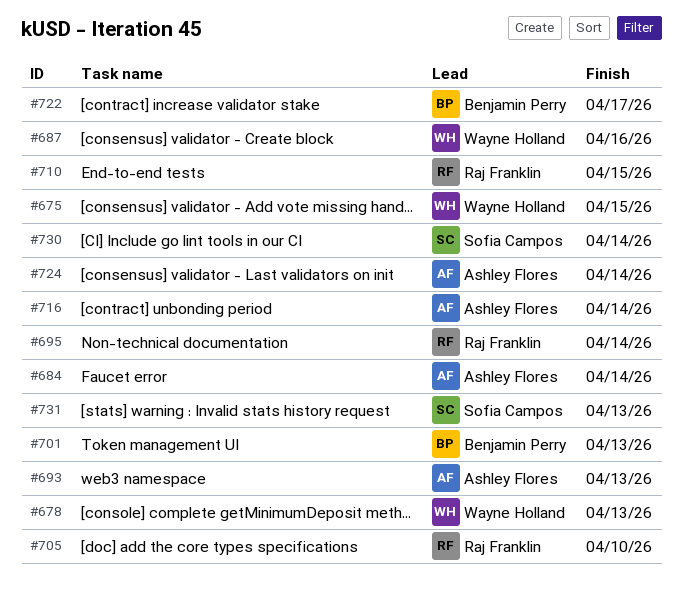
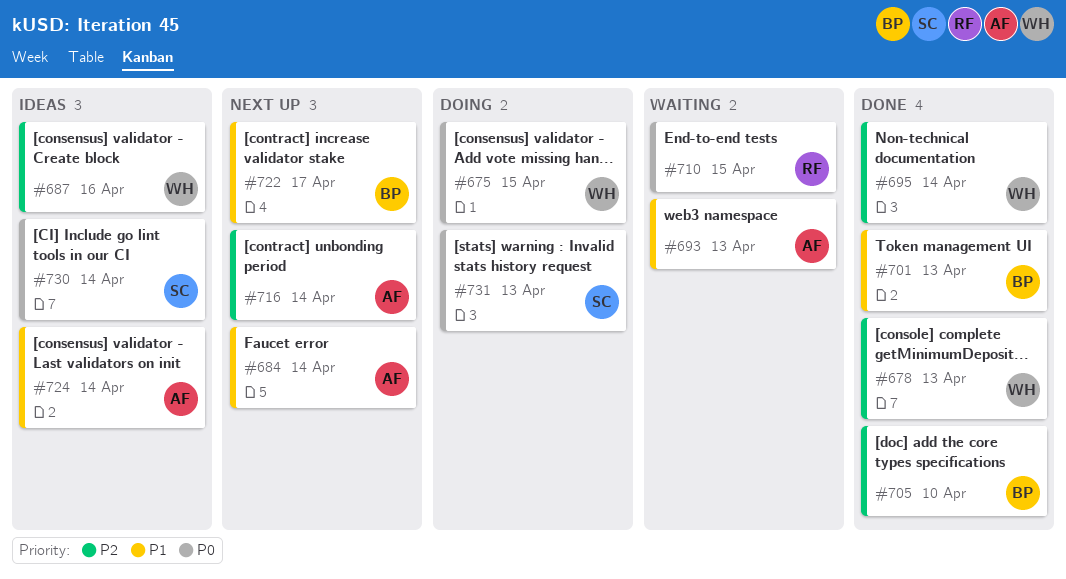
#695, owner: Raj Franklin -> Wayne Holland
#705, owner: Raj Franklin -> Benjamin Perry

